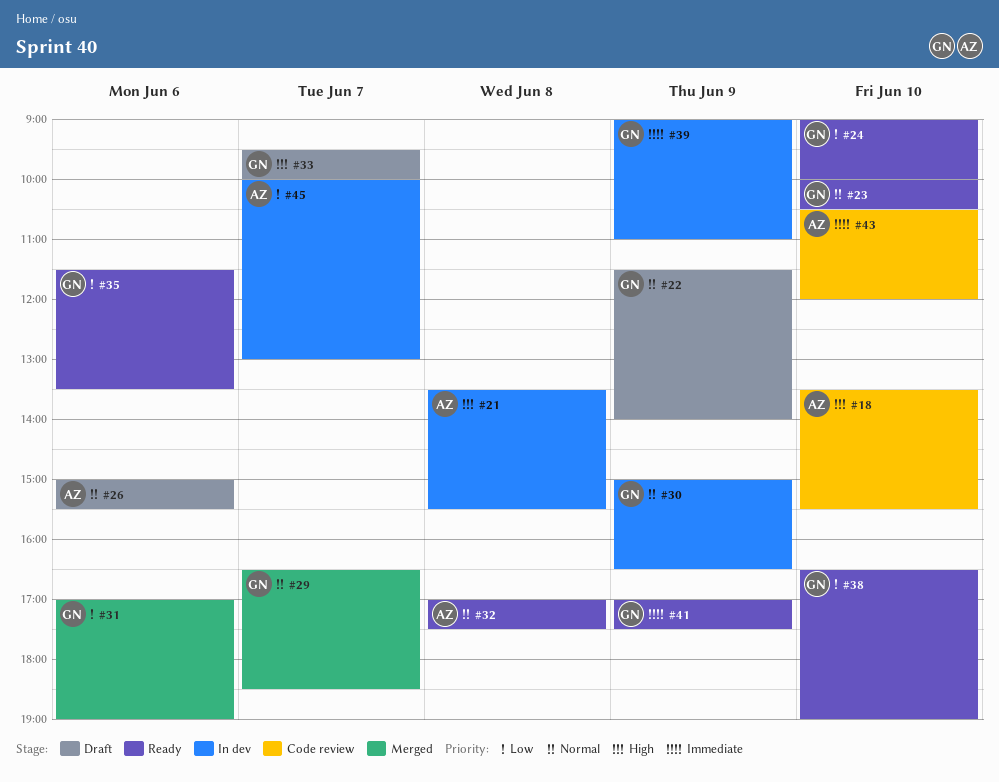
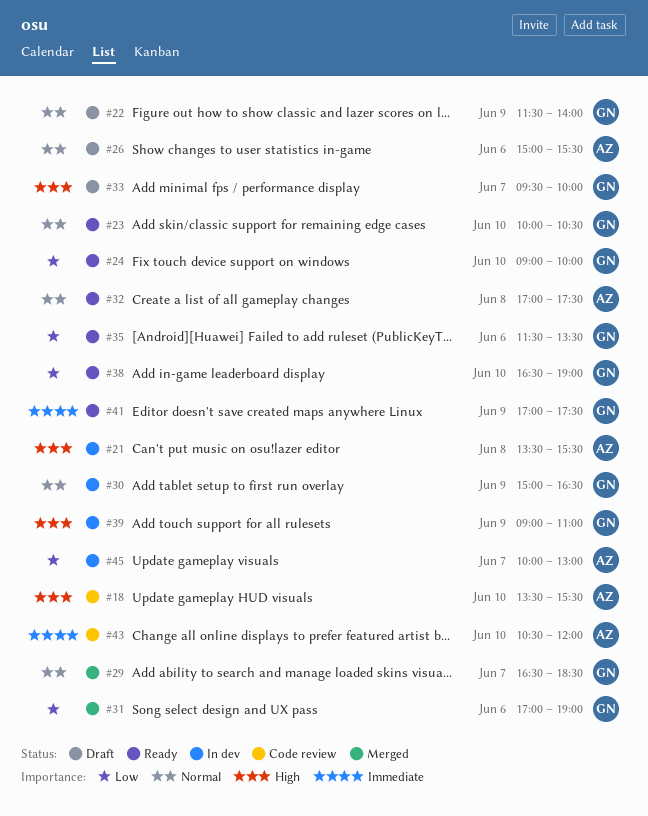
#39, priority: Immediate -> High

